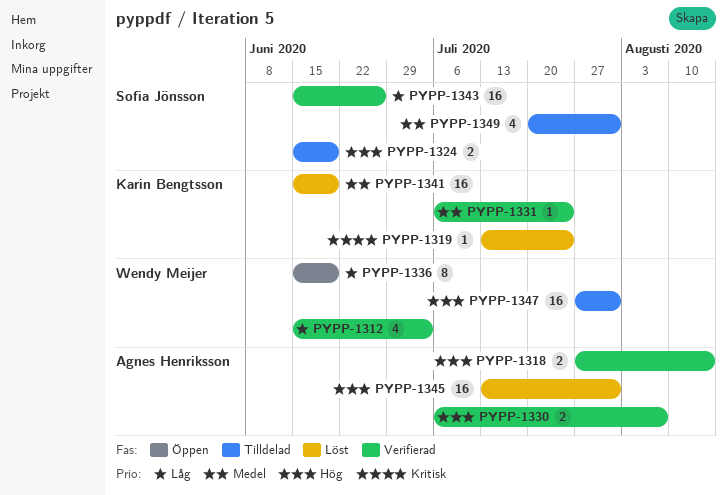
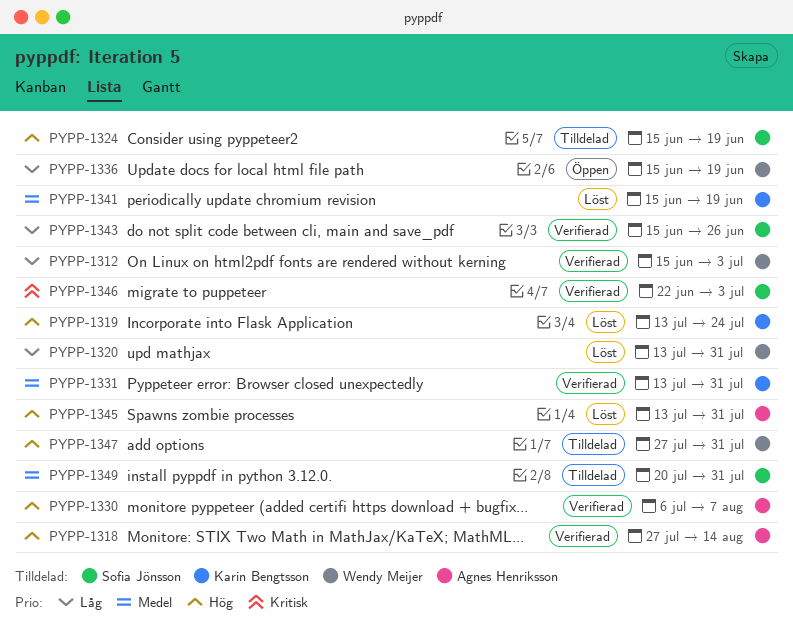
PYPP-1319, priority: Kritisk -> Hög
PYPP-1320: none -> present
PYPP-1331, start: Jul 6 -> Jul 13
PYPP-1331, due: Jul 24 -> Jul 31
PYPP-1346: none -> present

